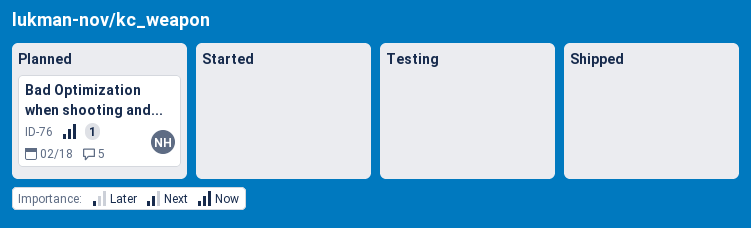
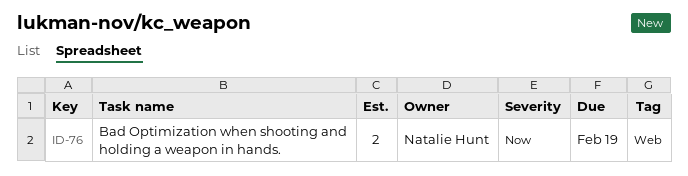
ID-76, estimate: 1 -> 2
ID-76, due: Feb 18 -> Feb 19

